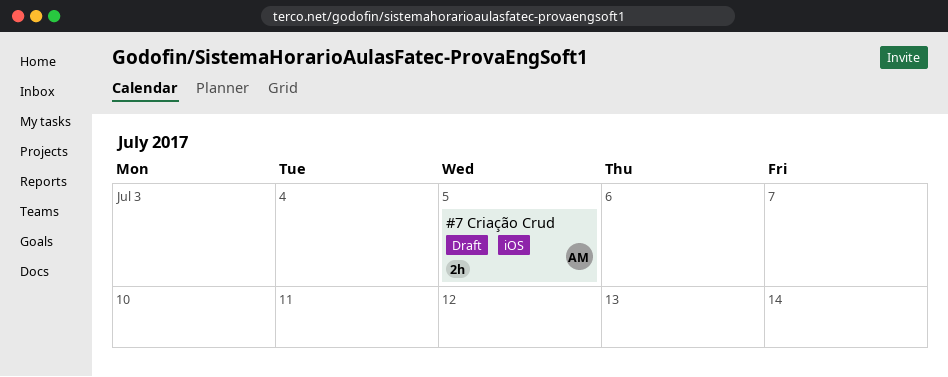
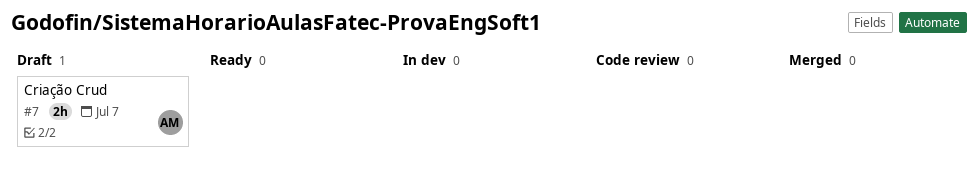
#7, due: Jul 5 -> Jul 7

